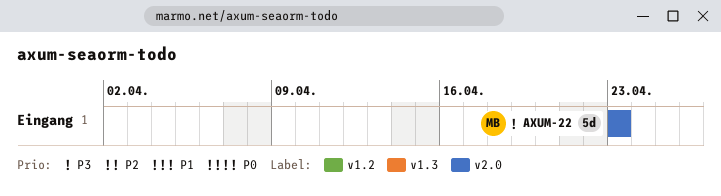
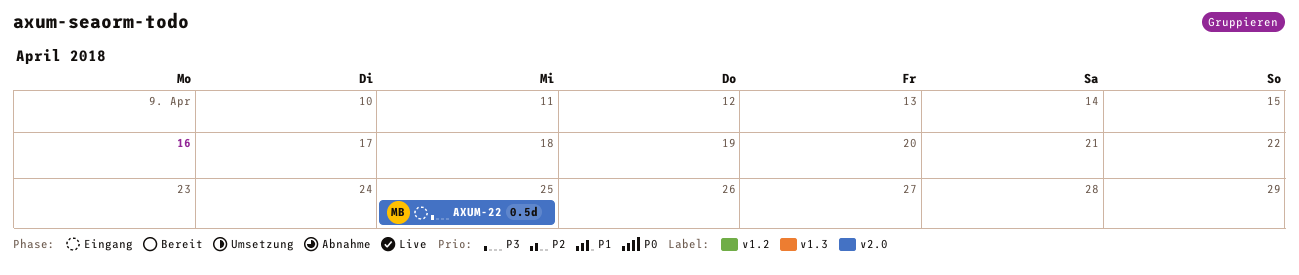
AXUM-22, estimate: 5d -> 0.5d
AXUM-22, start: Apr 23 -> Apr 25
AXUM-22, due: Apr 23 -> Apr 25

